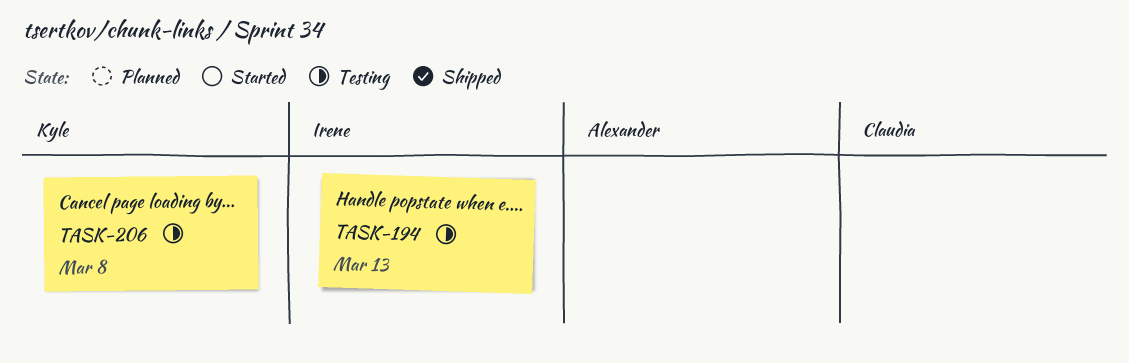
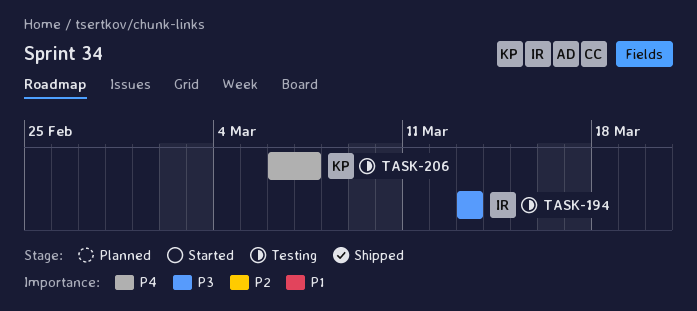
TASK-206, due: Mar 8 -> Mar 7

